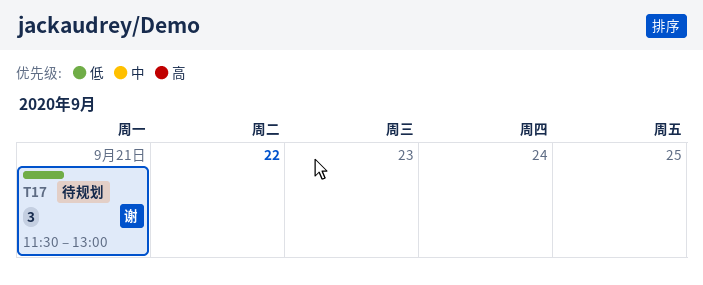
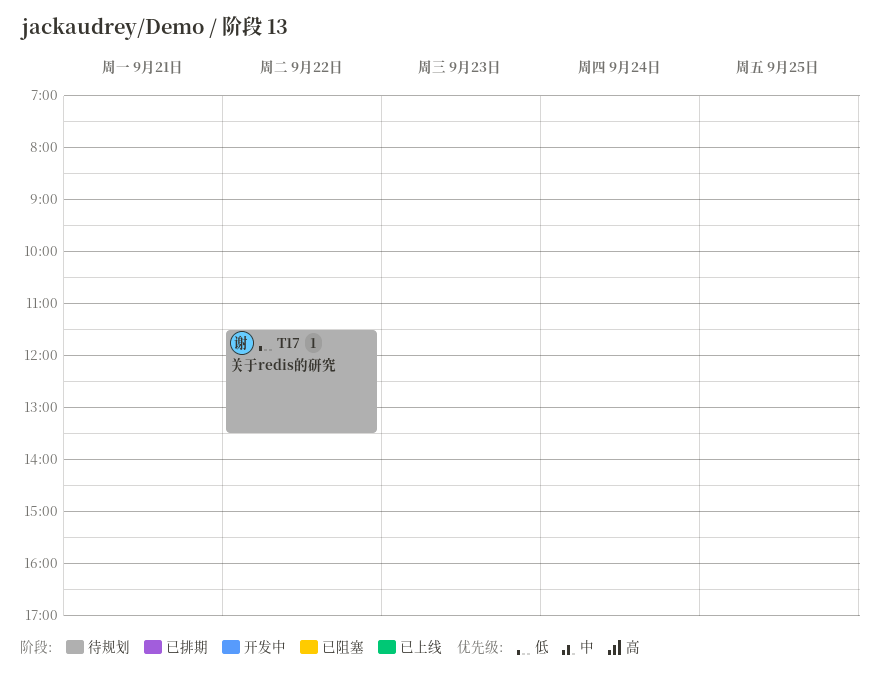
T17, estimate: 3 -> 1
T17, day: Sep 21 -> Sep 22
T17, ends: 13:00 -> 13:30

